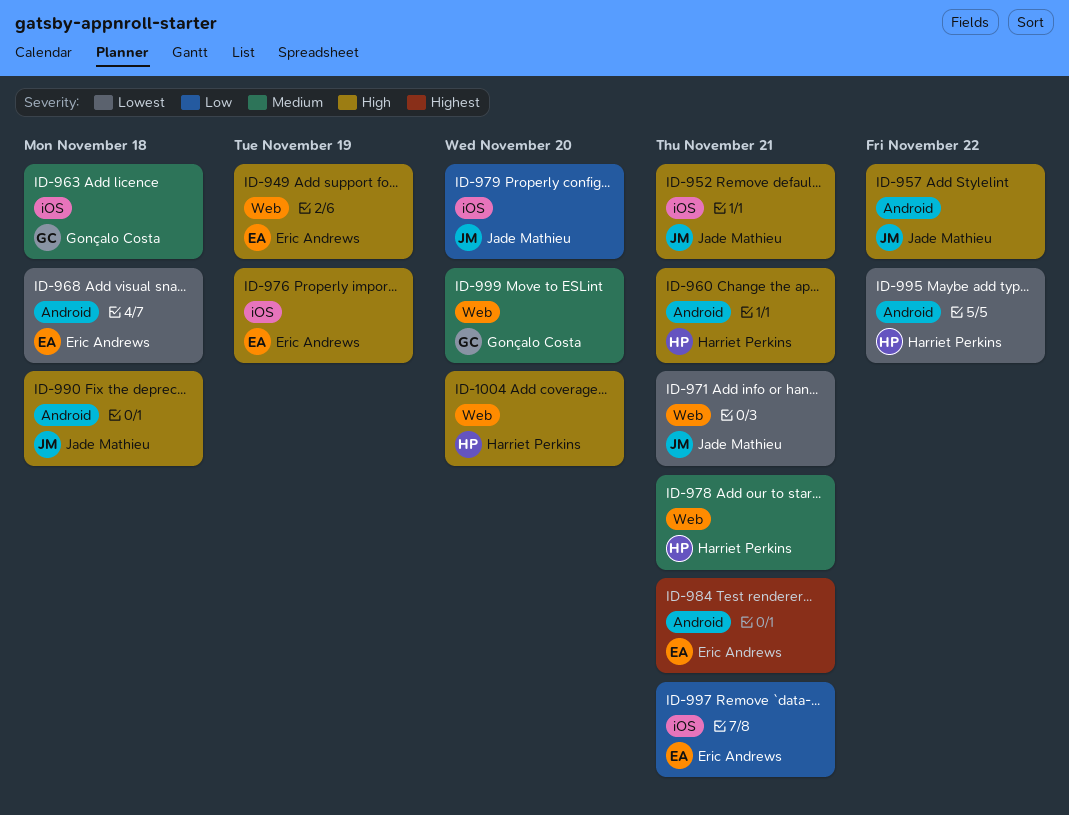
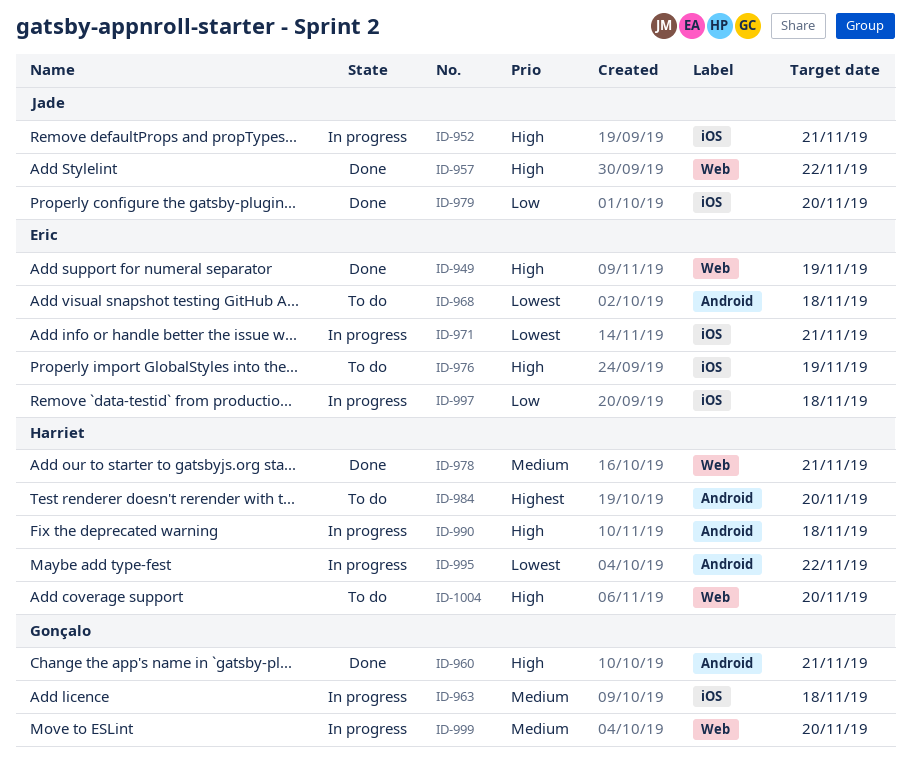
ID-957, label: Android -> Web
ID-960, owner: Harriet Perkins -> Gonçalo Costa
ID-971, owner: Jade Mathieu -> Eric Andrews
ID-971, label: Web -> iOS
ID-984, owner: Eric Andrews -> Harriet Perkins
ID-984, due: Nov 21 -> Nov 20
ID-990, owner: Jade Mathieu -> Harriet Perkins
ID-997, due: Nov 21 -> Nov 18

